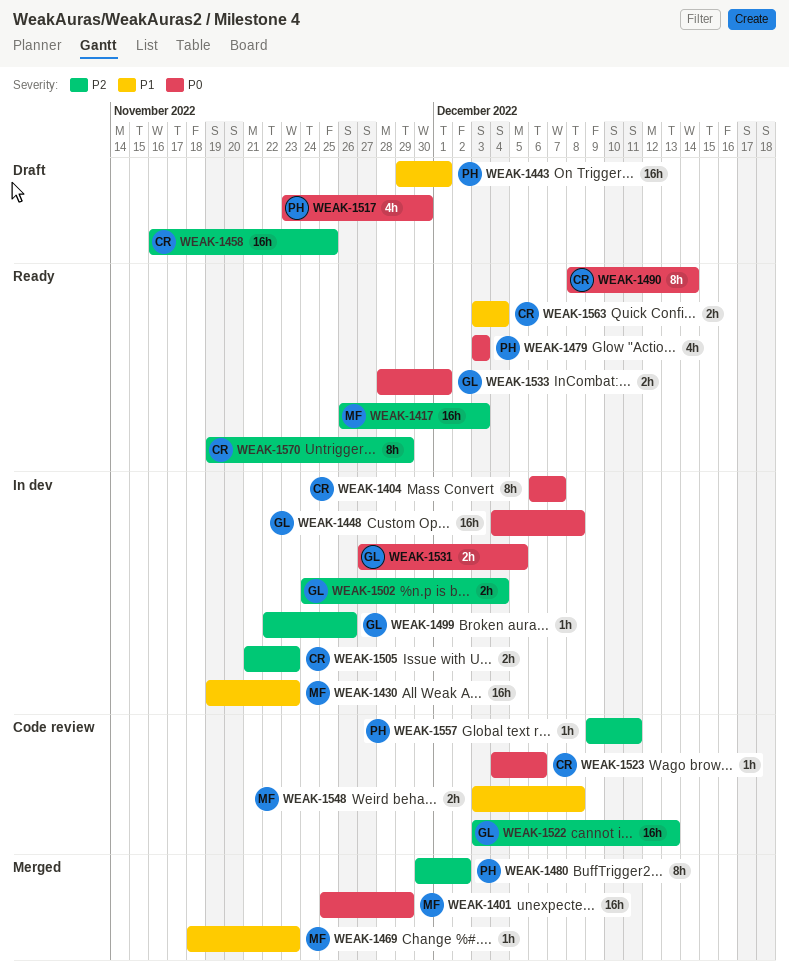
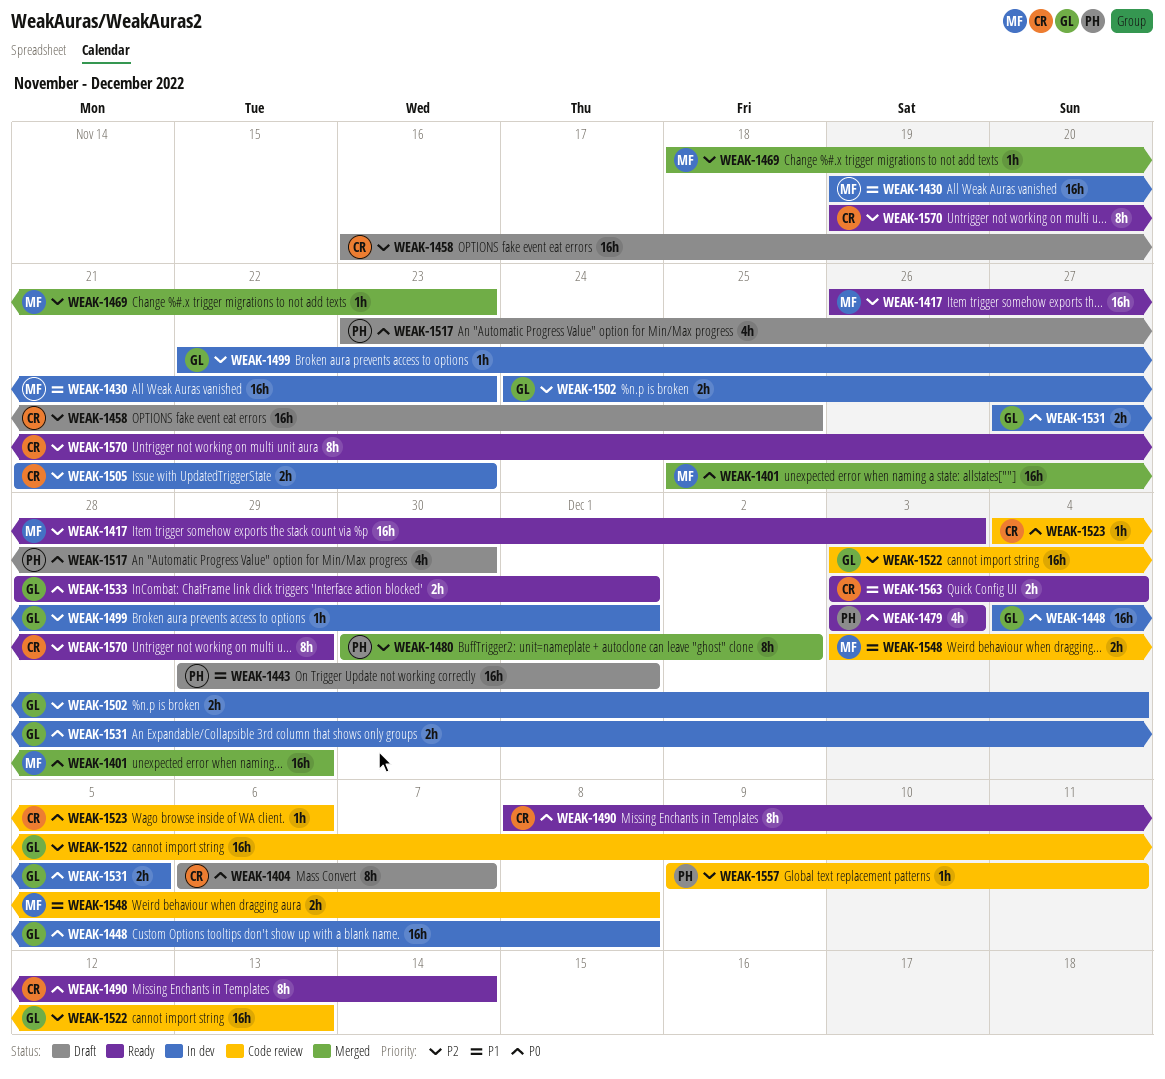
WEAK-1404, status: In dev -> Draft
WEAK-1469, priority: P1 -> P2
WEAK-1499, due: Nov 26 -> Dec 1

